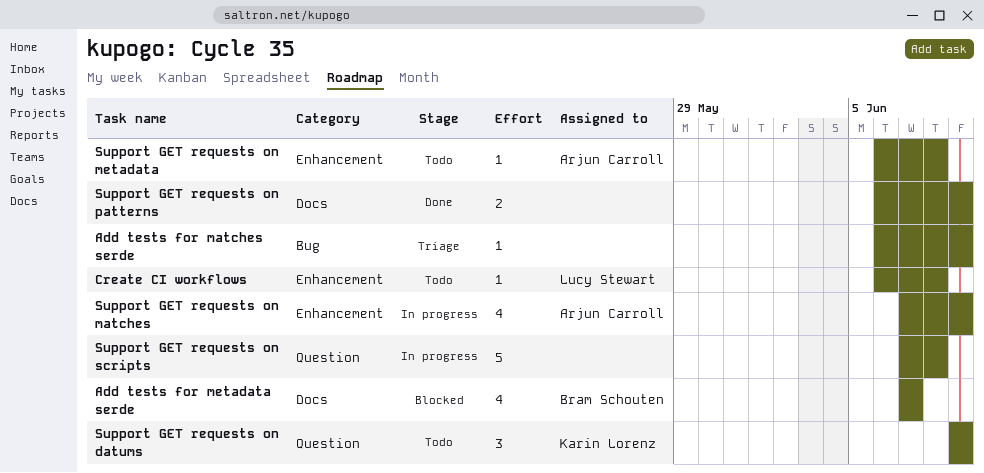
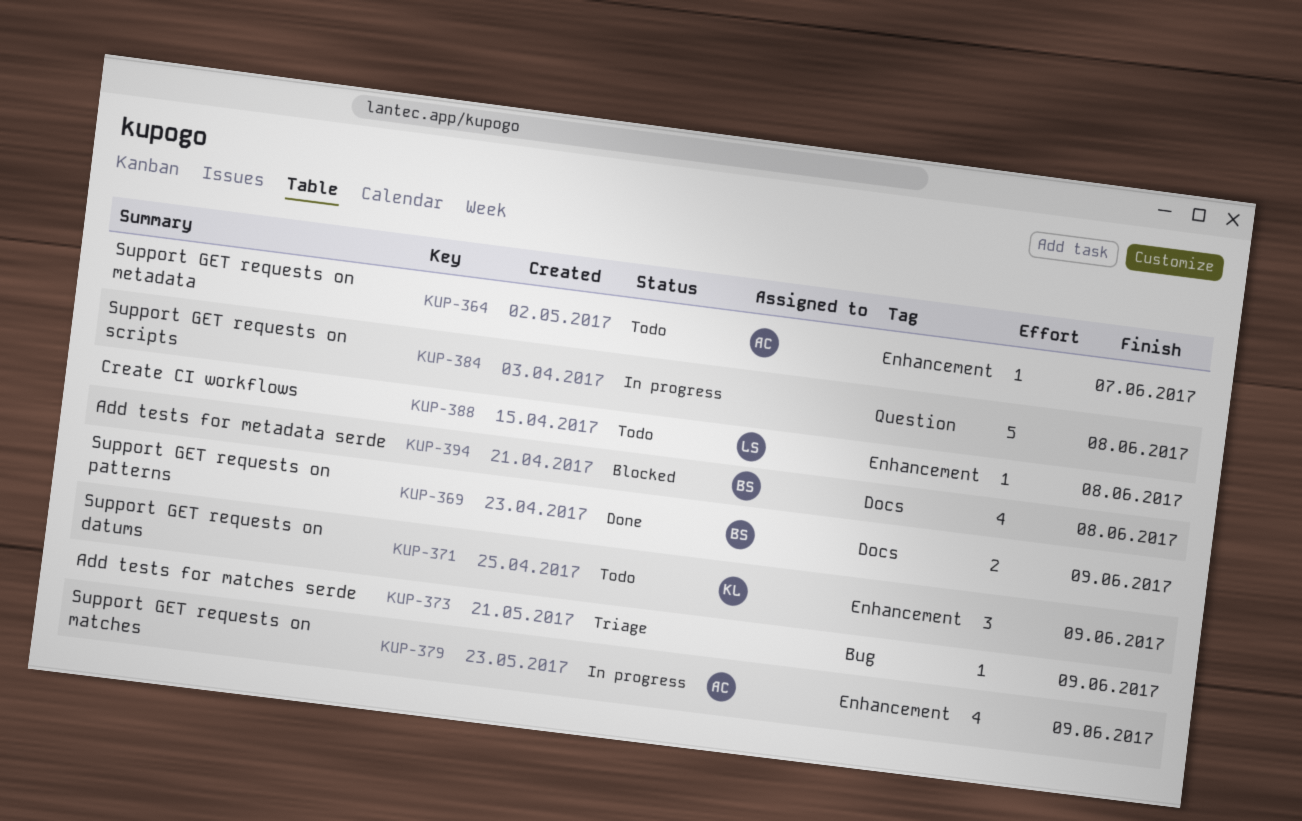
Add tests for metadata serde, due: Jun 7 -> Jun 8
Support GET requests on datums, label: Question -> Enhancement
Support GET requests on metadata, due: Jun 8 -> Jun 7
Support GET requests on patterns, owner: none -> Bram Schouten

